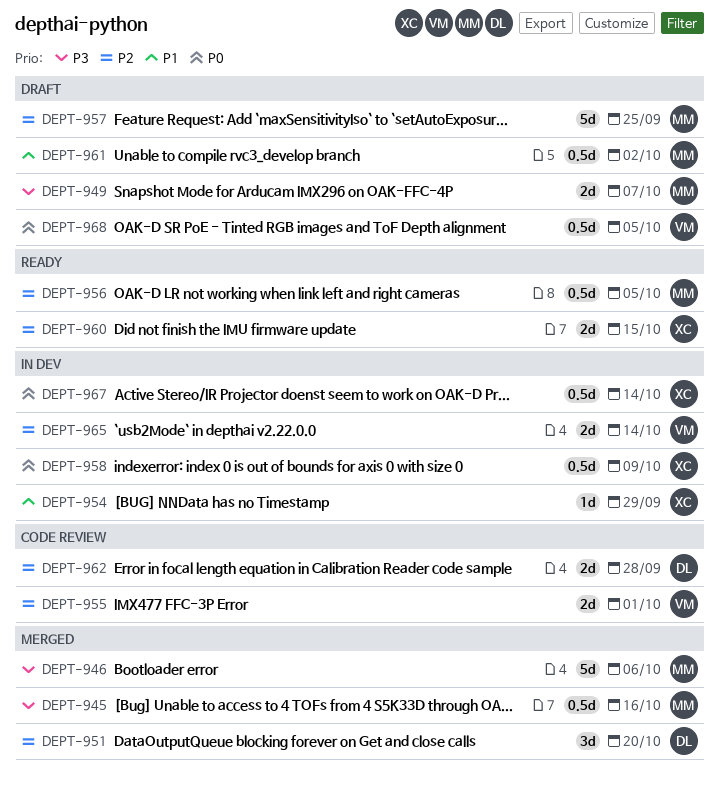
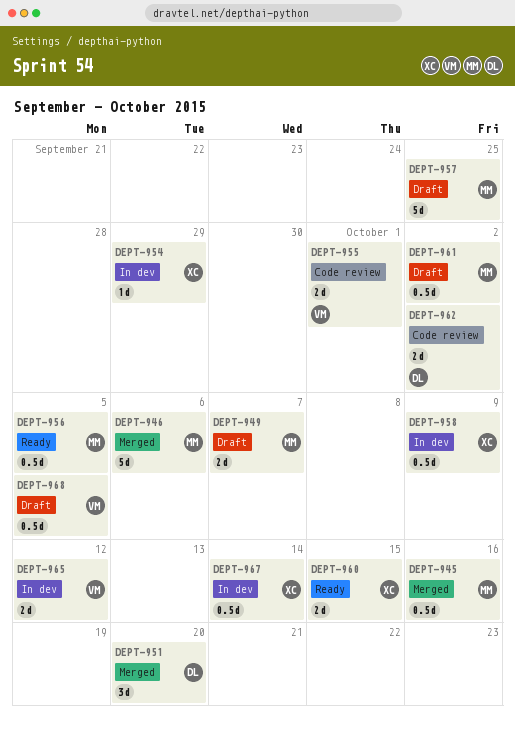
DEPT-962, due: Sep 28 -> Oct 2
DEPT-965, due: Oct 14 -> Oct 12

